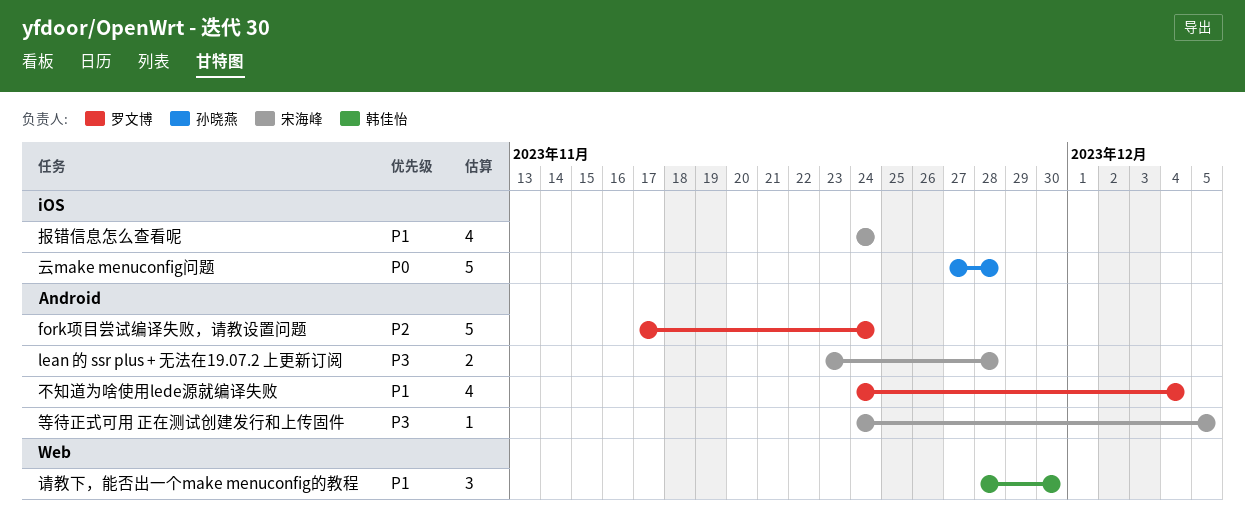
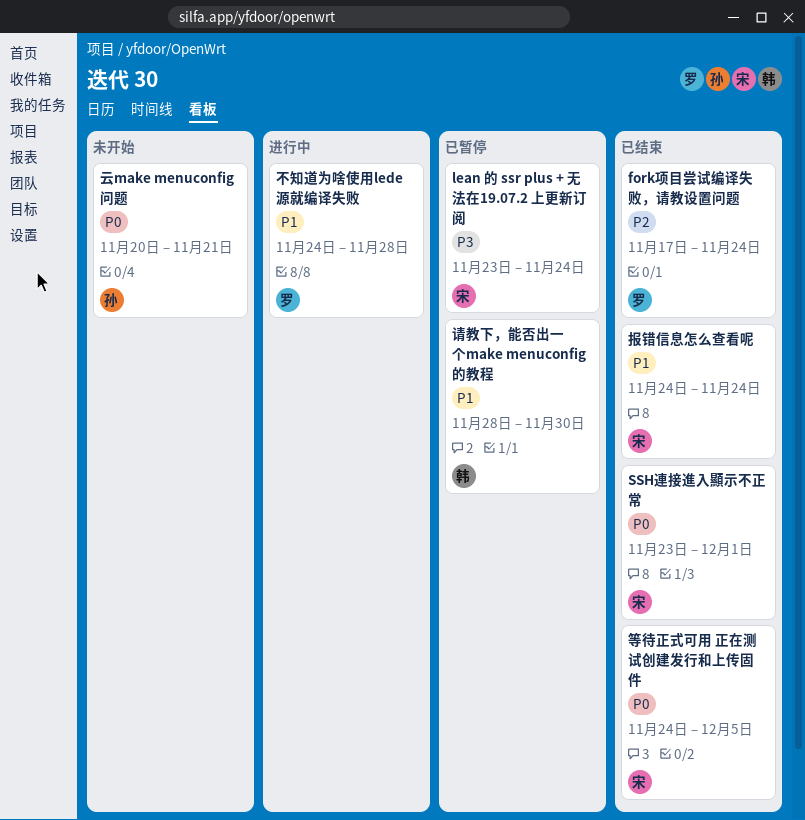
lean 的 ssr plus + 无法在19.07.2 上更新订阅, due: Nov 28 -> Nov 24
SSH連接進入顯示不正常: none -> present
不知道为啥使用lede源就编译失败, due: Dec 4 -> Nov 28
云make menuconfig问题, start: Nov 27 -> Nov 20
云make menuconfig问题, due: Nov 28 -> Nov 21
等待正式可用 正在测试创建发行和上传固件, priority: P3 -> P0

